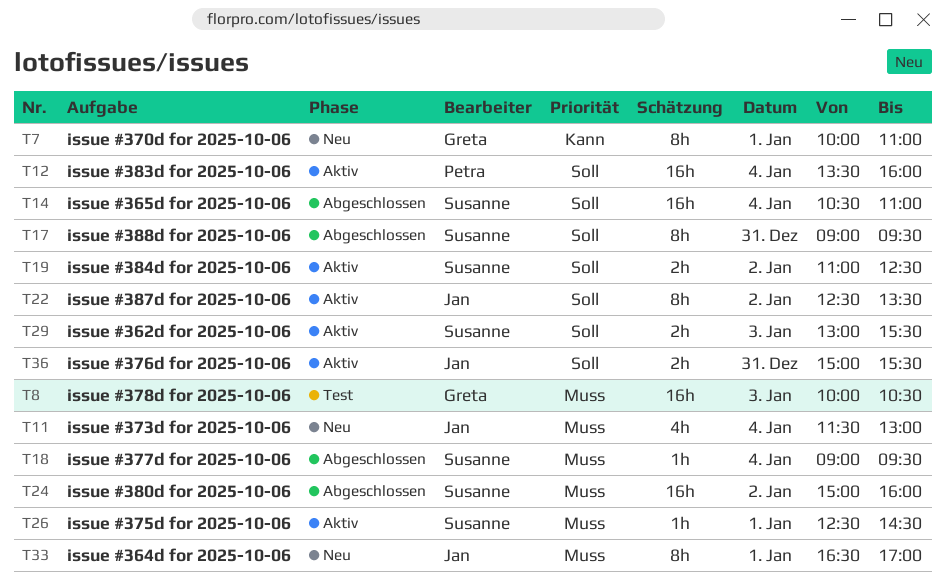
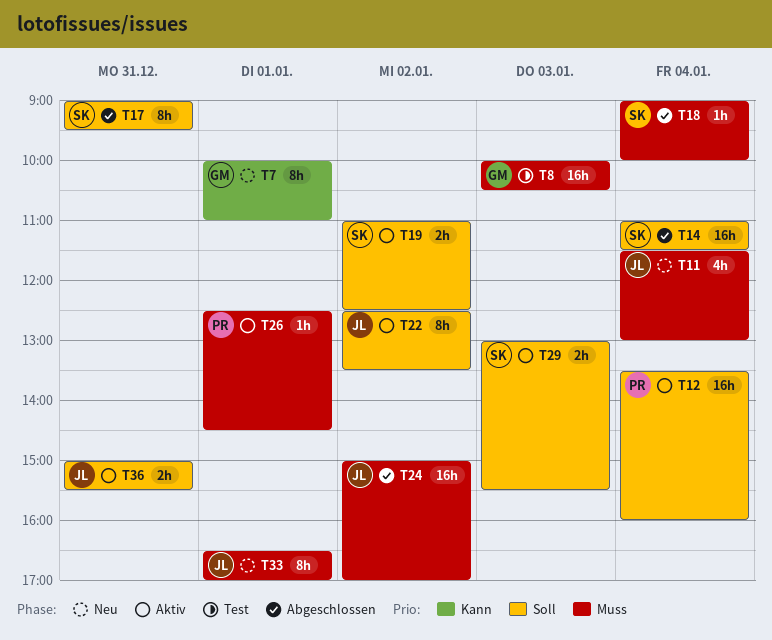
T14, begins: 10:30 -> 11:00
T14, ends: 11:00 -> 11:30
T18, ends: 09:30 -> 10:00
T24, owner: Susanne -> Jan
T24, ends: 16:00 -> 17:00
T26, owner: Susanne -> Petra

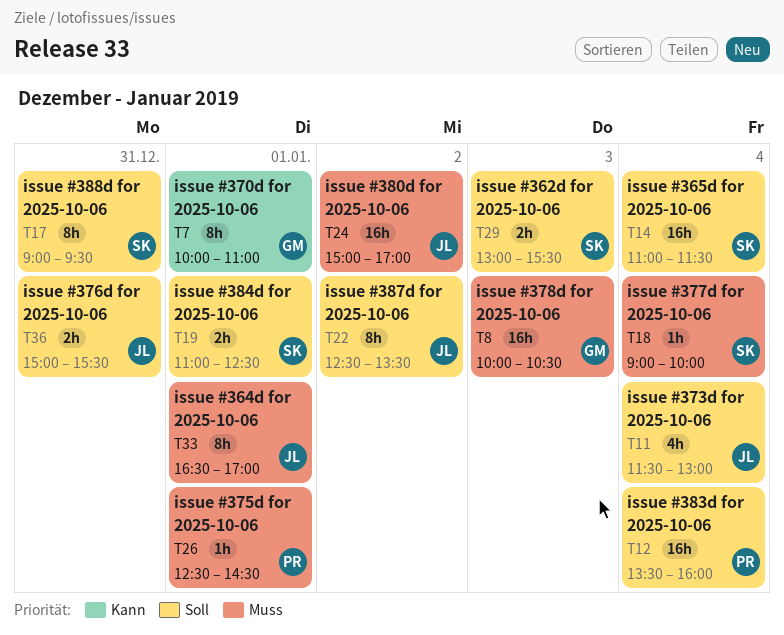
T11, priority: Muss -> Soll
T19, day: Jan 2 -> Jan 1

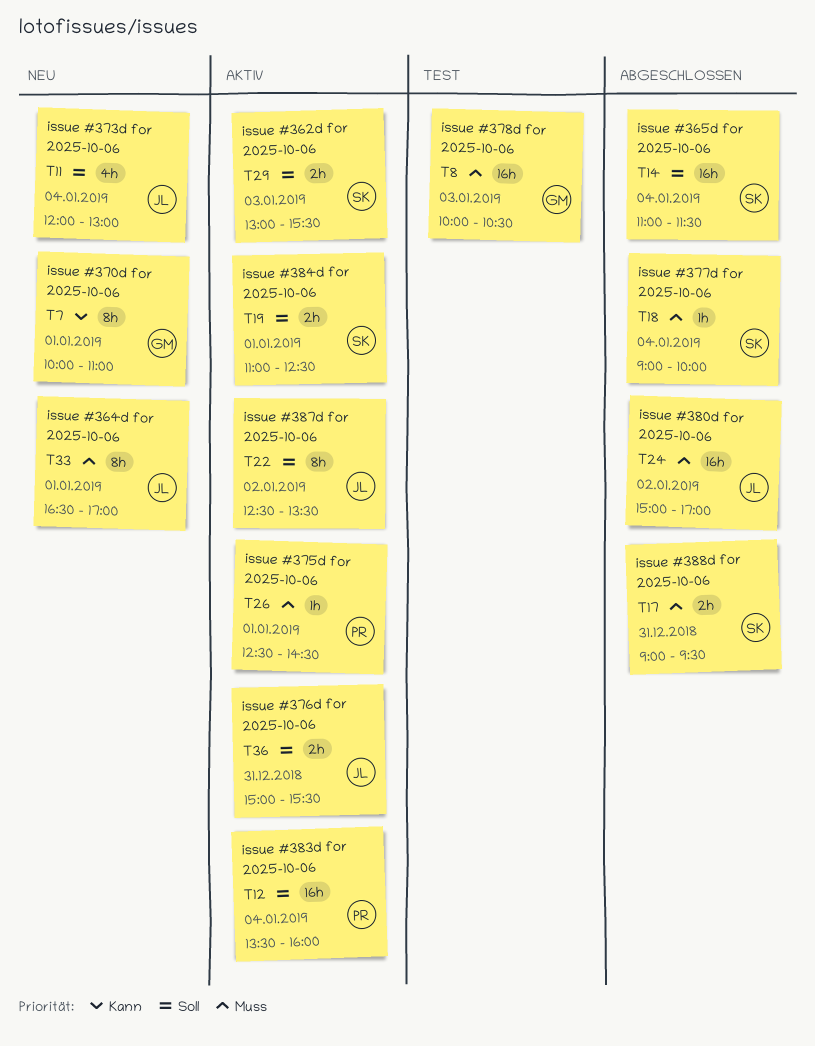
T11, begins: 11:30 -> 12:00
T17, priority: Soll -> Muss
T17, estimate: 8h -> 2h

